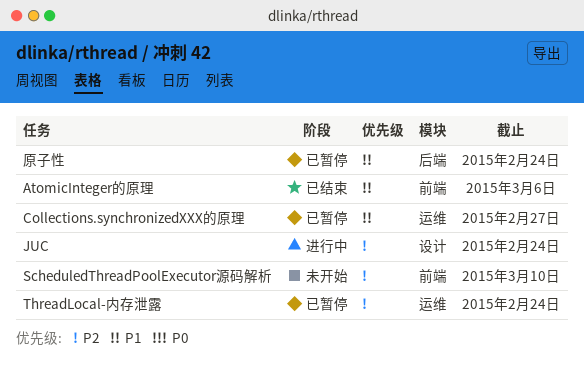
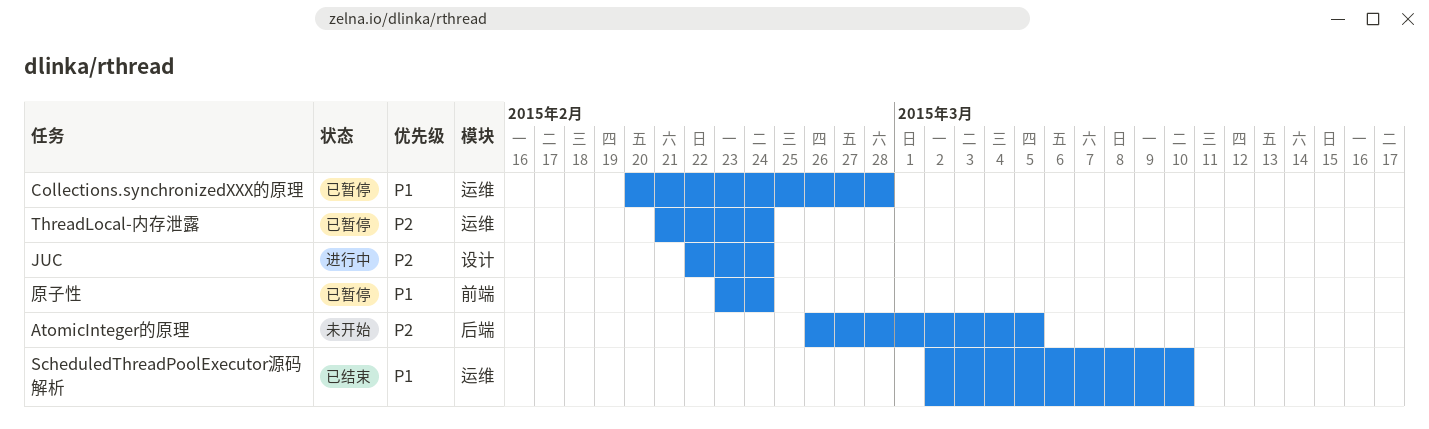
AtomicInteger的原理, status: 已结束 -> 未开始
AtomicInteger的原理, priority: P1 -> P2
AtomicInteger的原理, label: 前端 -> 后端
AtomicInteger的原理, due: Mar 6 -> Mar 5
Collections.synchronizedXXX的原理, due: Feb 27 -> Feb 28
ScheduledThreadPoolExecutor源码解析, status: 未开始 -> 已结束
ScheduledThreadPoolExecutor源码解析, priority: P2 -> P1
ScheduledThreadPoolExecutor源码解析, label: 前端 -> 运维
原子性, label: 后端 -> 前端

